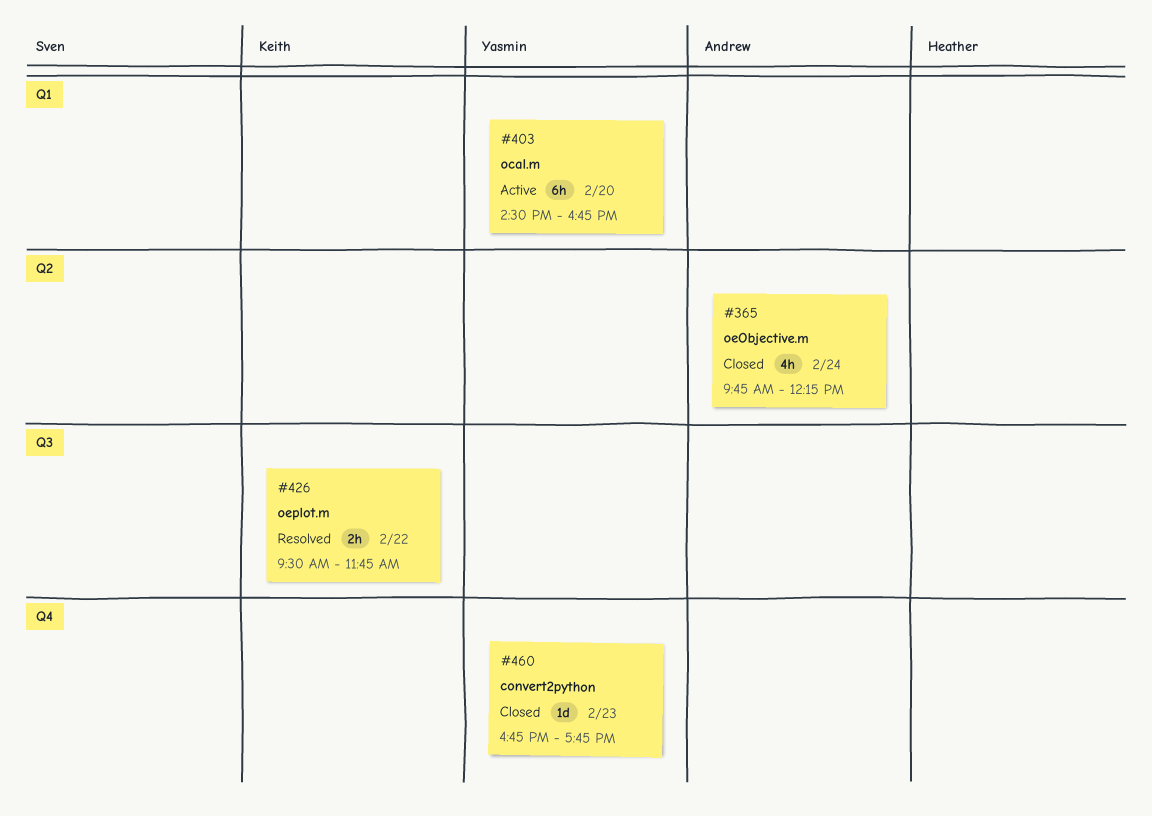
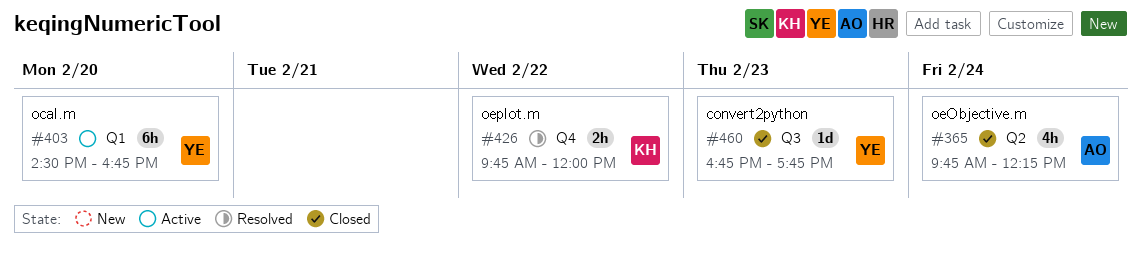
#426, label: Q3 -> Q4
#426, begins: 09:30 -> 09:45
#426, ends: 11:45 -> 12:00
#460, label: Q4 -> Q3

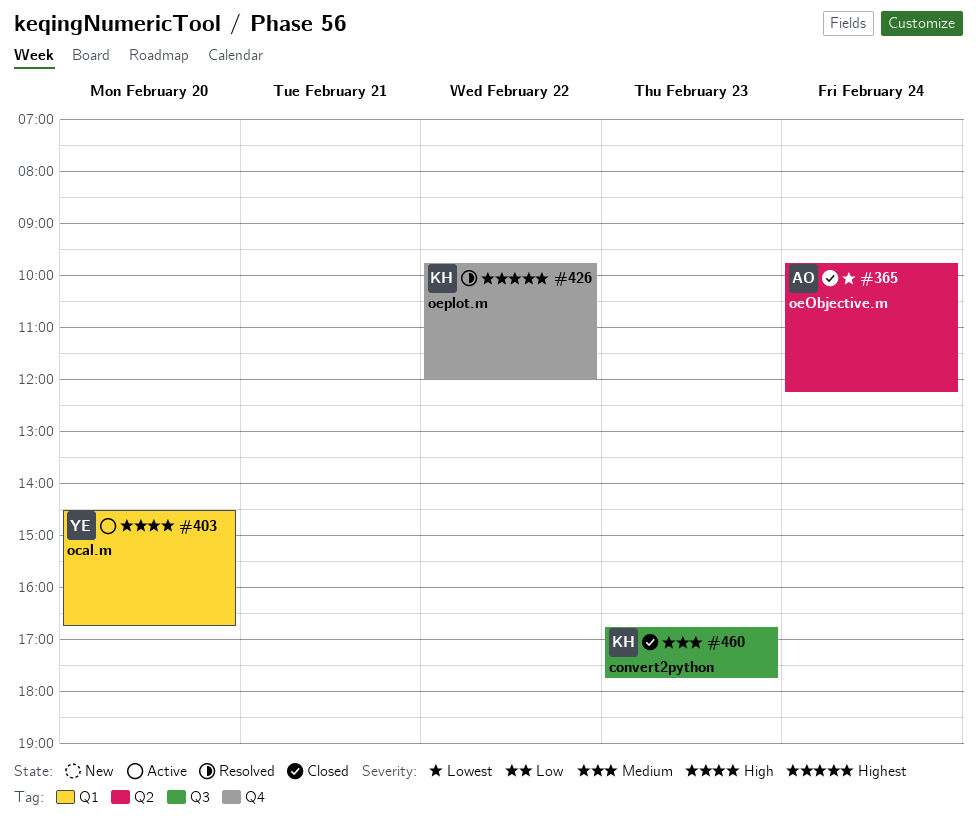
#460, owner: YE -> KH

